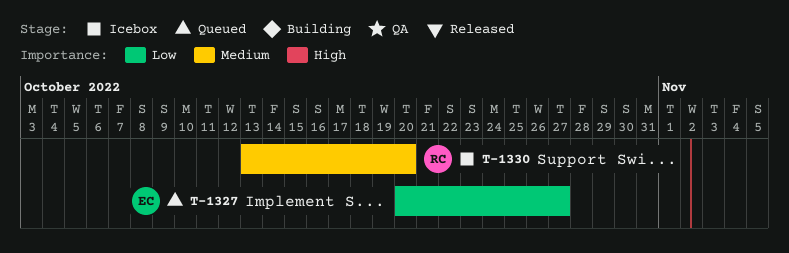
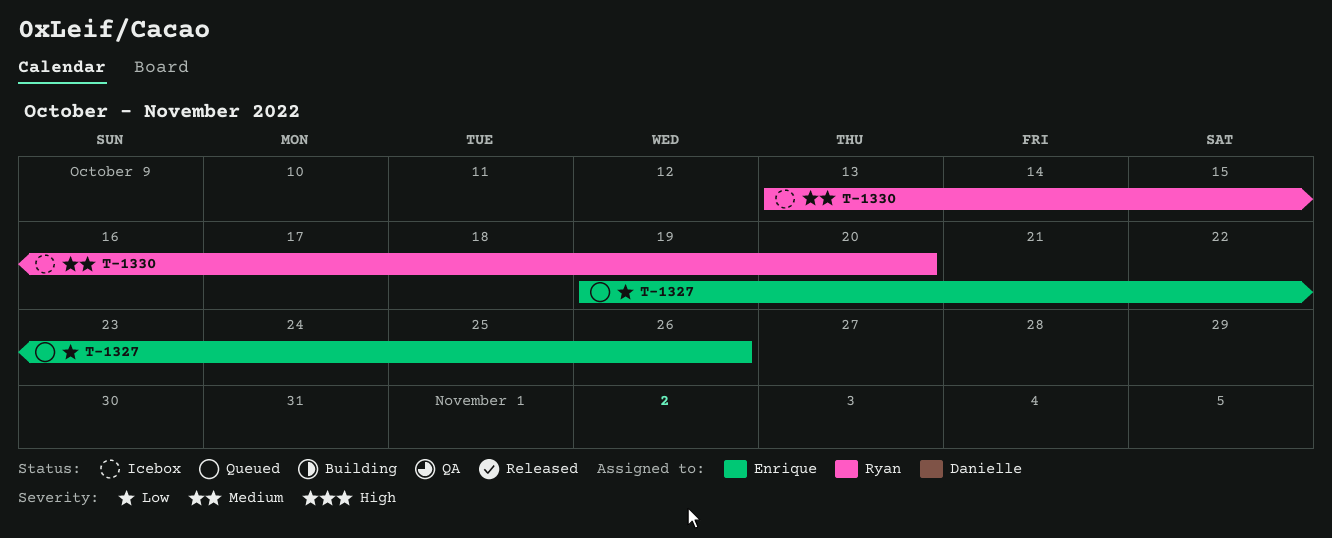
T-1327, start: Oct 20 -> Oct 19
T-1327, due: Oct 27 -> Oct 26

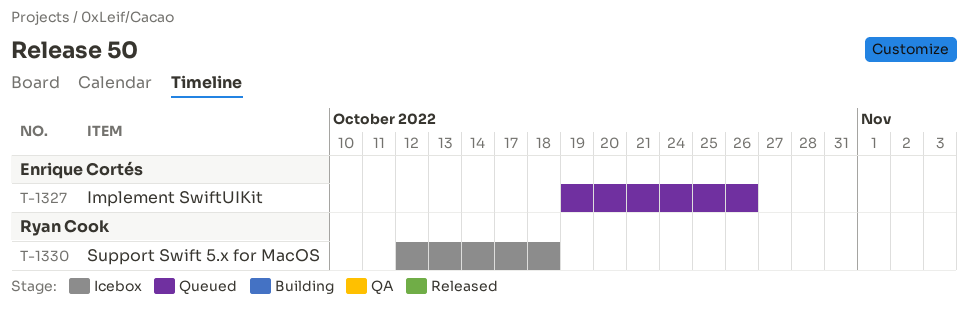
T-1330, start: Oct 13 -> Oct 12
T-1330, due: Oct 20 -> Oct 18

